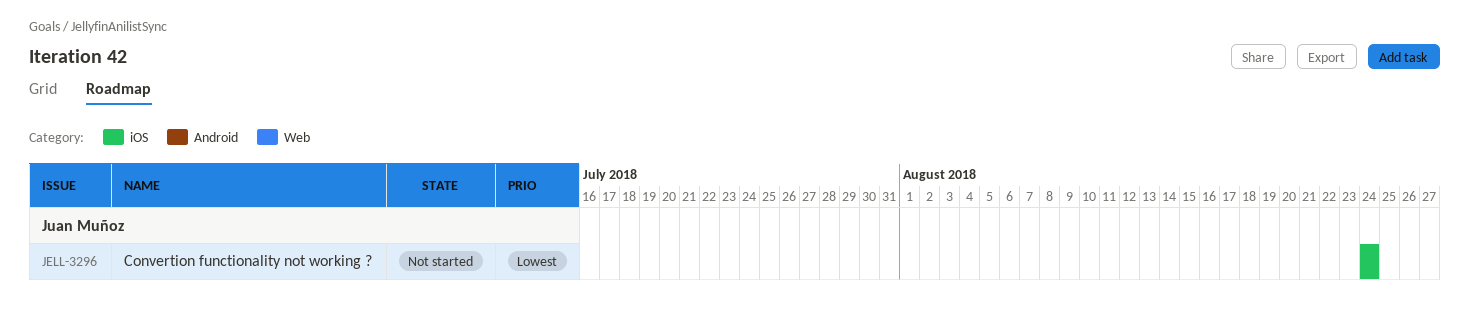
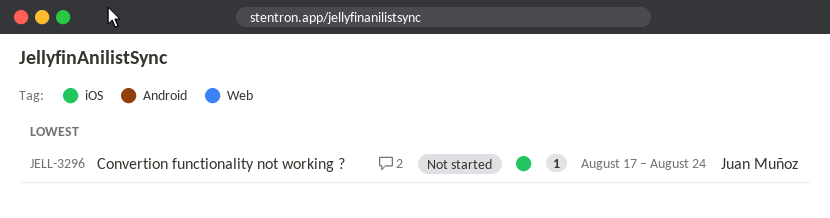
JELL-3296, start: Aug 24 -> Aug 17

